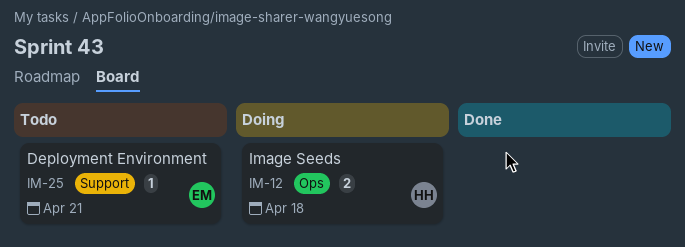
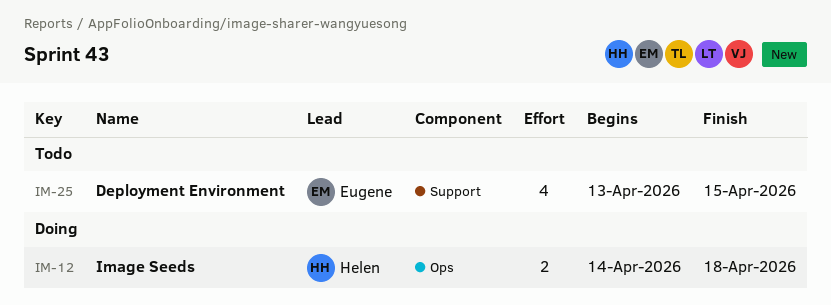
IM-25, estimate: 1 -> 4
IM-25, due: Apr 21 -> Apr 15

